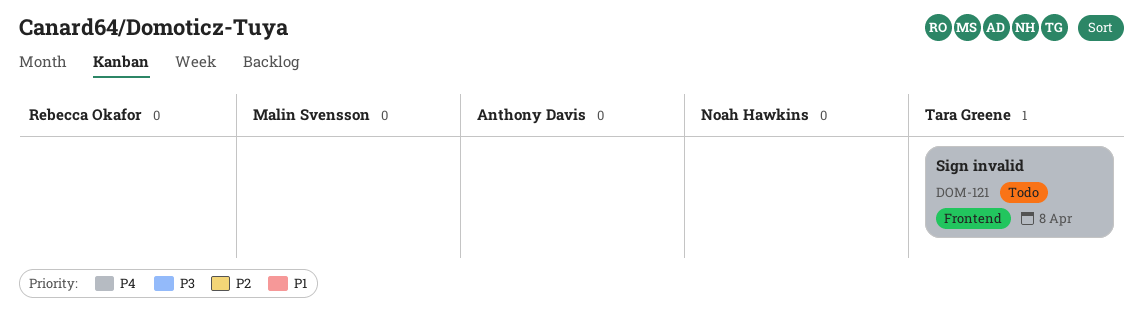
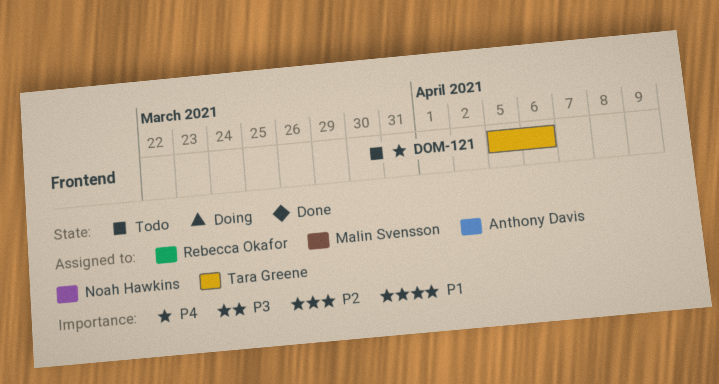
DOM-121, due: Apr 8 -> Apr 6

